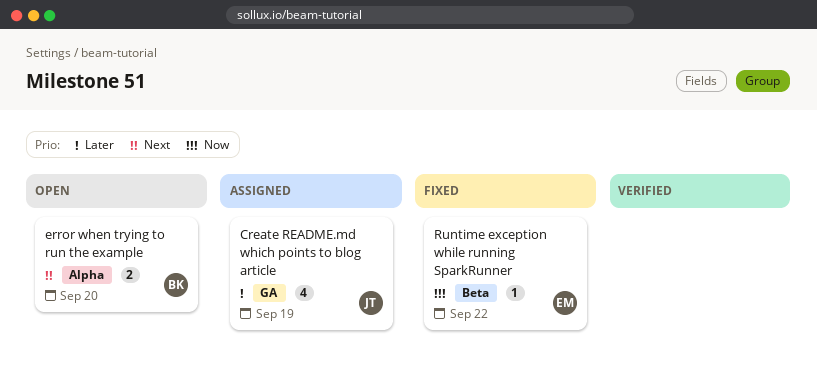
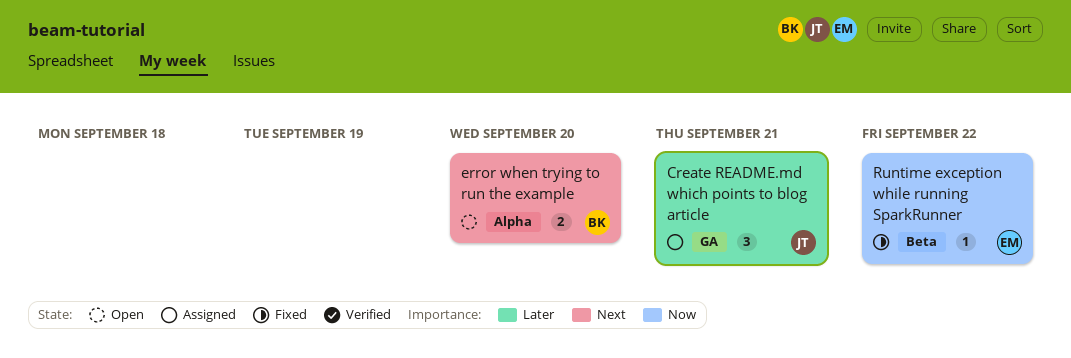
Create README.md which points to blog article, estimate: 4 -> 3
Create README.md which points to blog article, due: Sep 19 -> Sep 21

